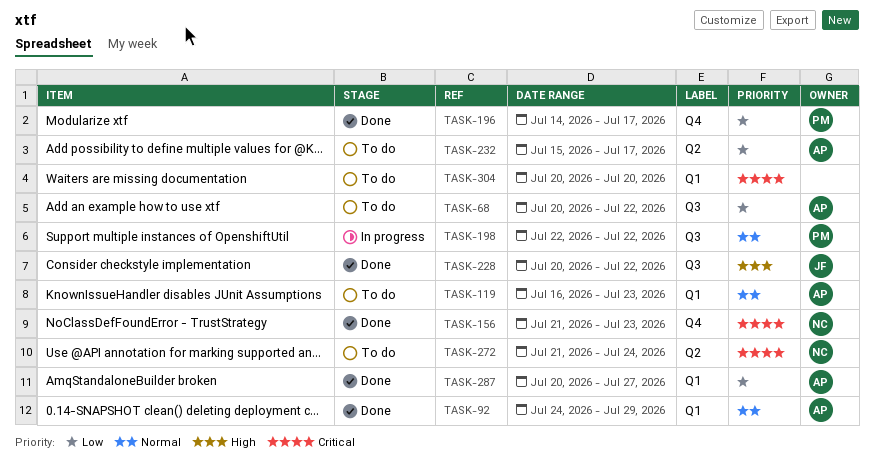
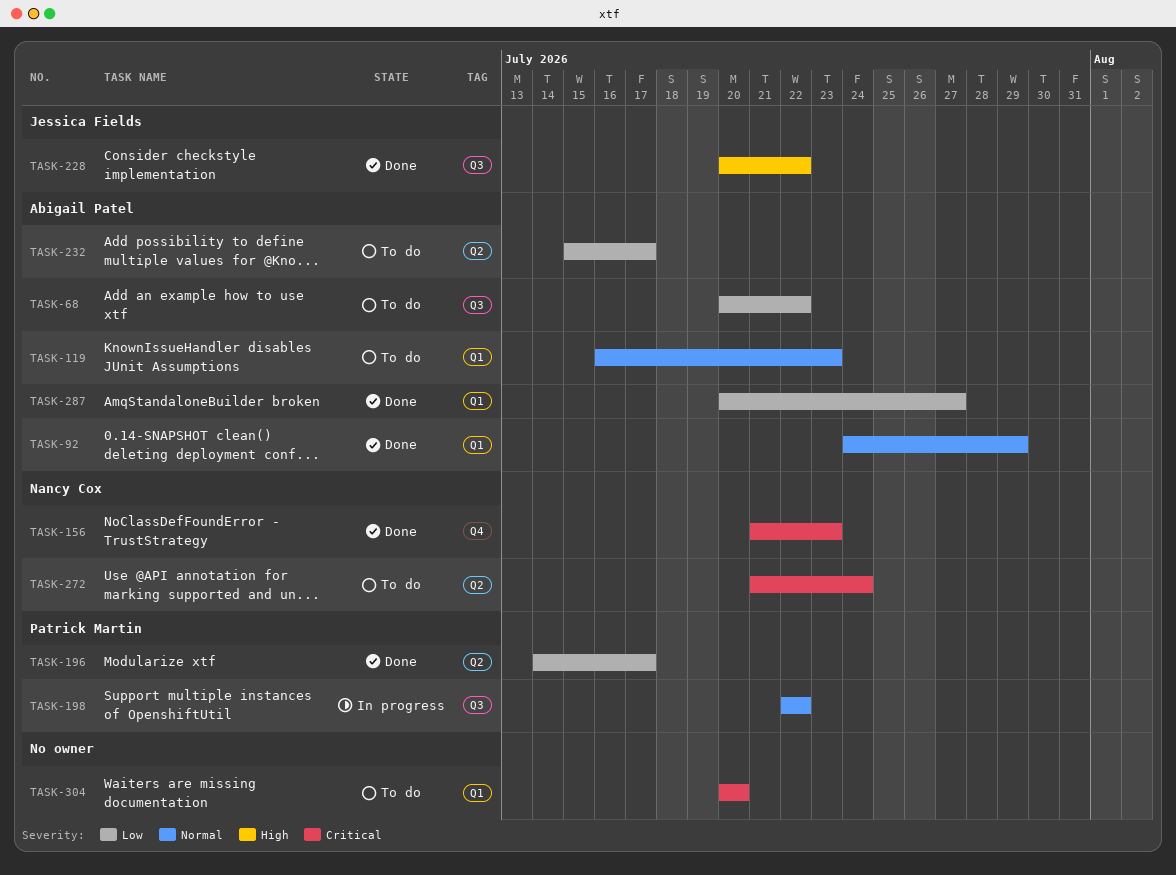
TASK-196, label: Q4 -> Q2

